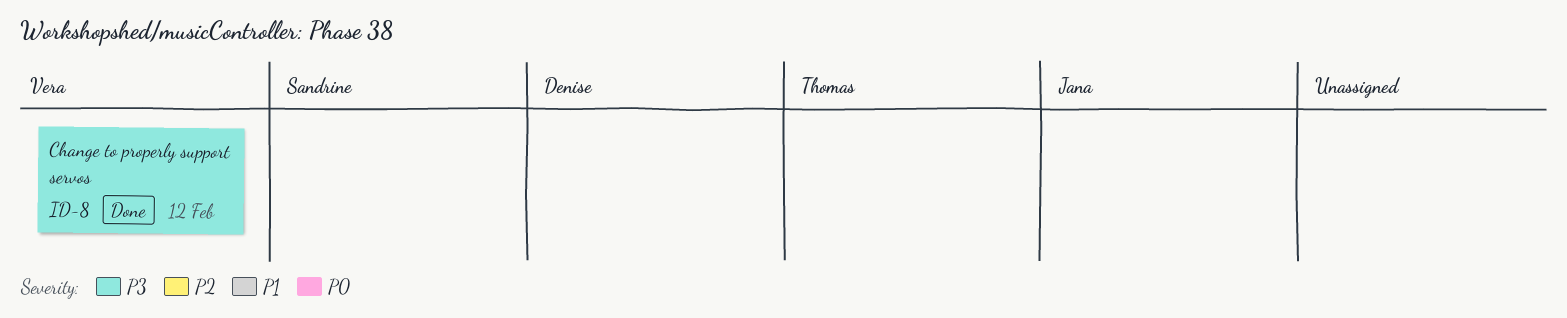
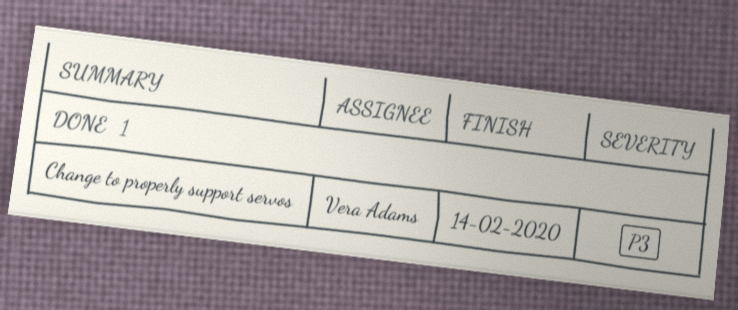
Change to properly support servos, due: Feb 12 -> Feb 14

